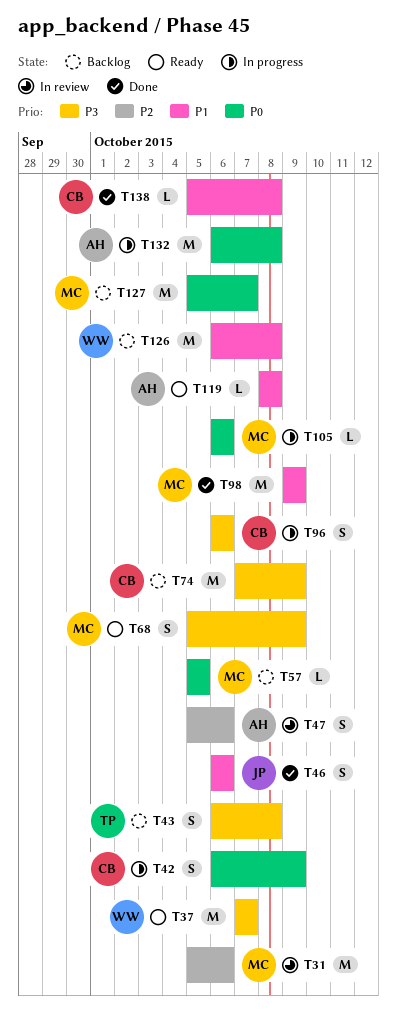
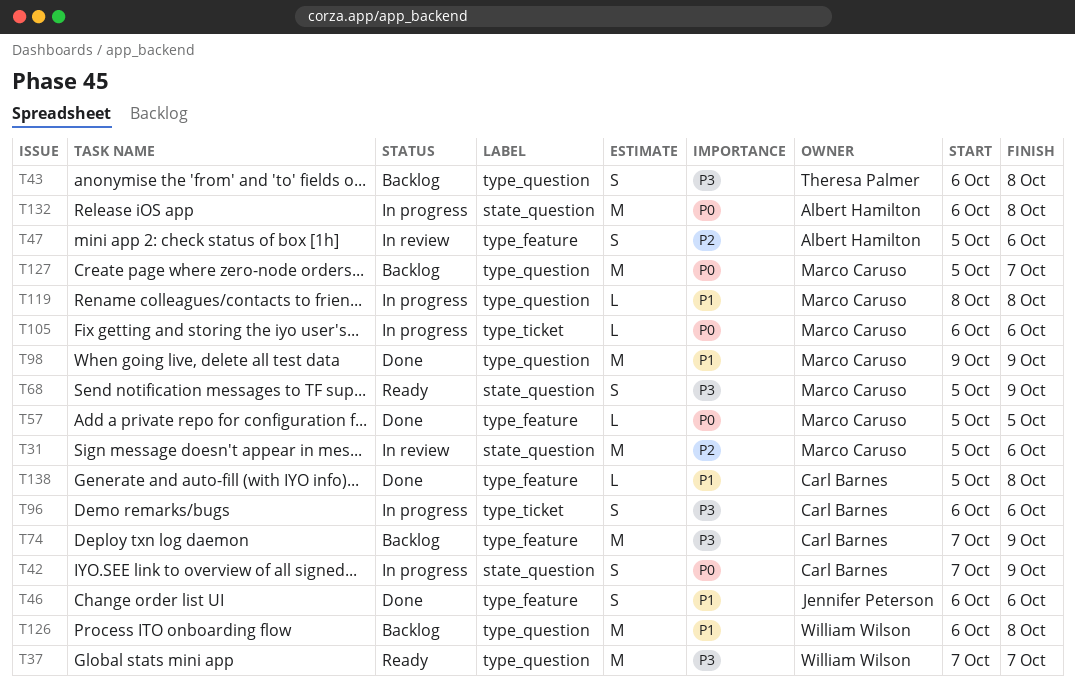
T42, start: Oct 6 -> Oct 7
T57, status: Backlog -> Done
T119, status: Ready -> In progress
T119, owner: Albert Hamilton -> Marco Caruso

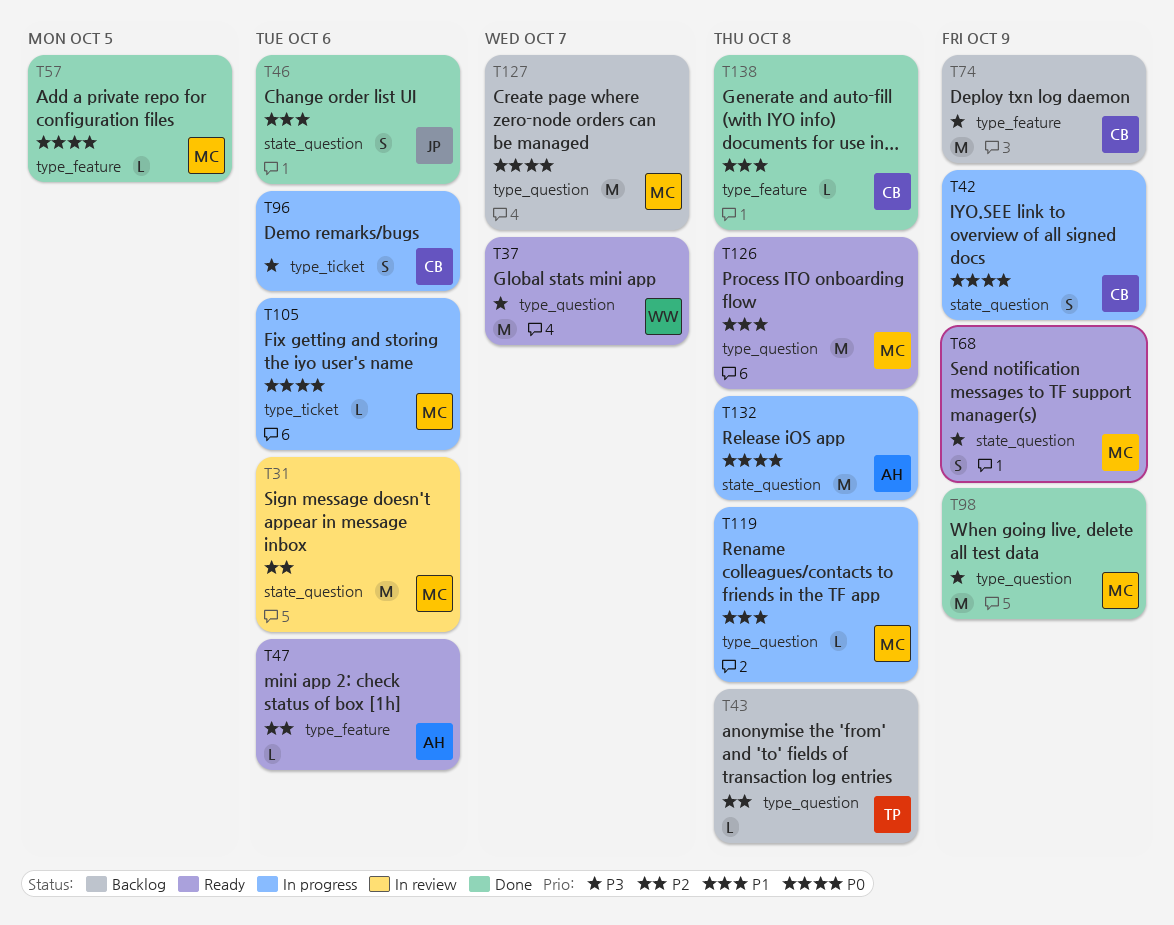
T43, priority: P3 -> P2
T43, estimate: S -> L
T46, label: type_feature -> state_question
T47, status: In review -> Ready
T47, estimate: S -> L
T98, priority: P1 -> P3
T126, status: Backlog -> Ready
T126, owner: William Wilson -> Marco Caruso

